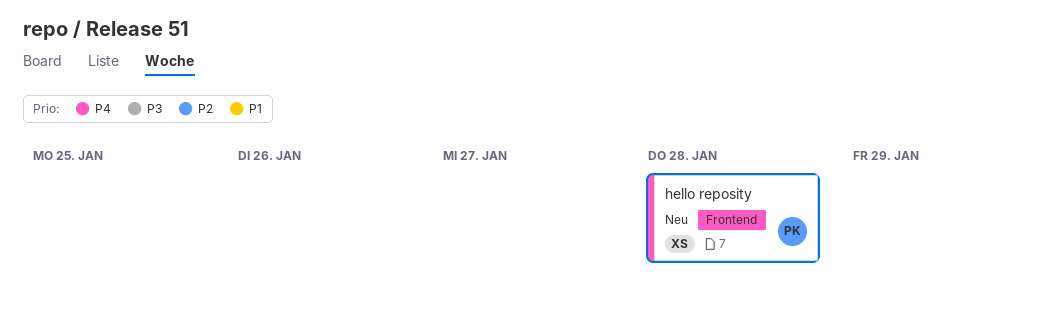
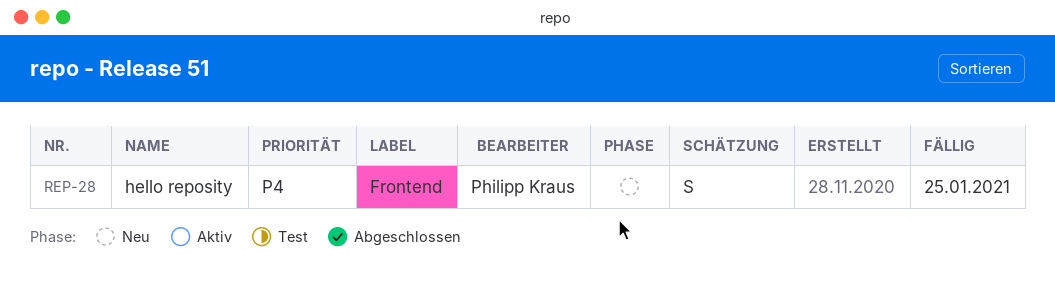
hello reposity, estimate: XS -> S
hello reposity, due: Jan 28 -> Jan 25

